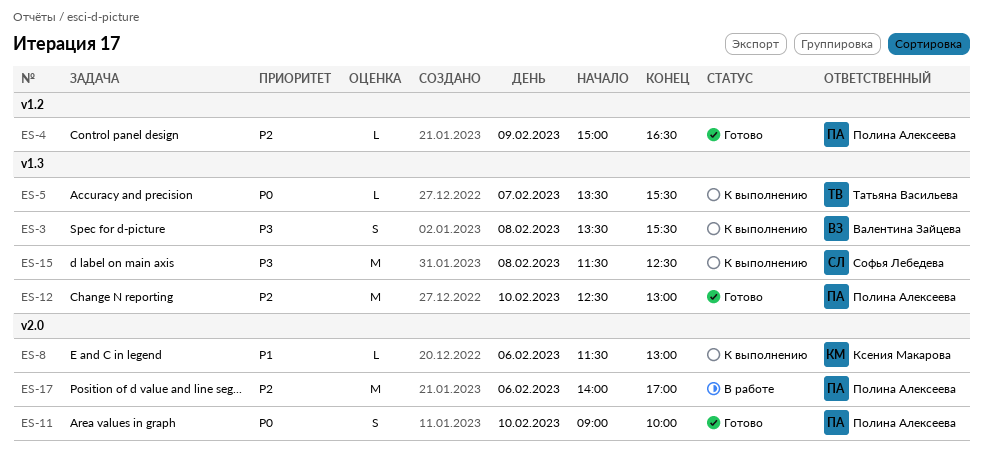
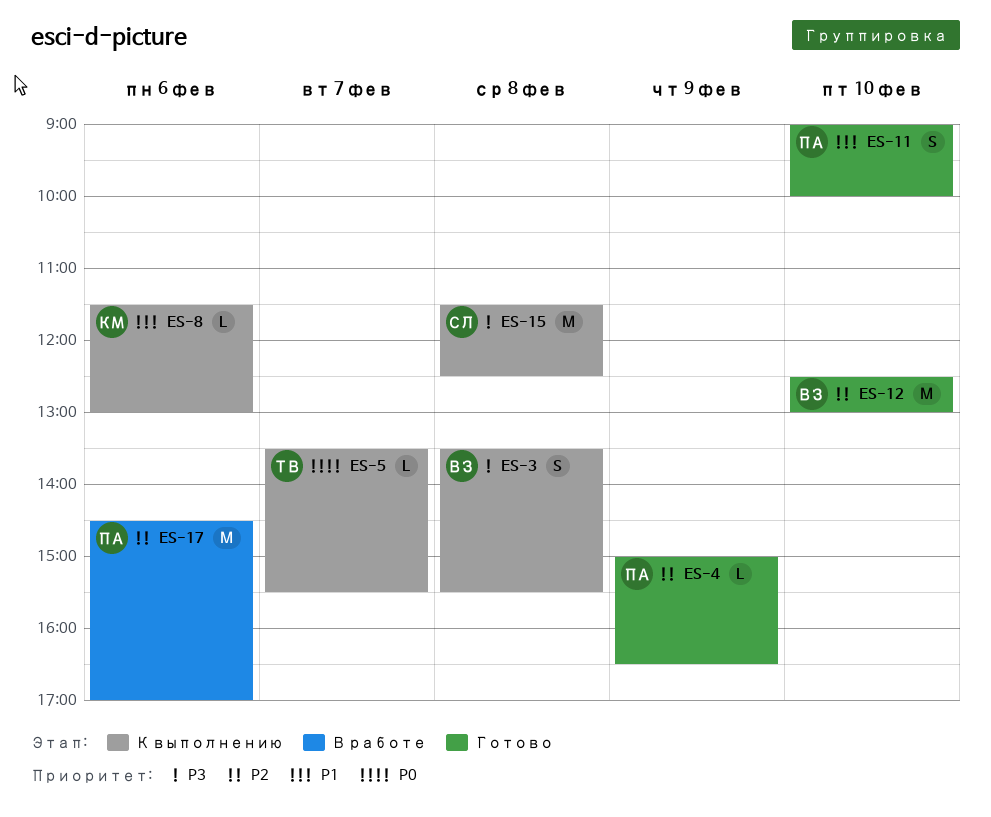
ES-11, priority: P0 -> P1
ES-12, owner: Полина Алексеева -> Валентина Зайцева
ES-17, begins: 14:00 -> 14:30

